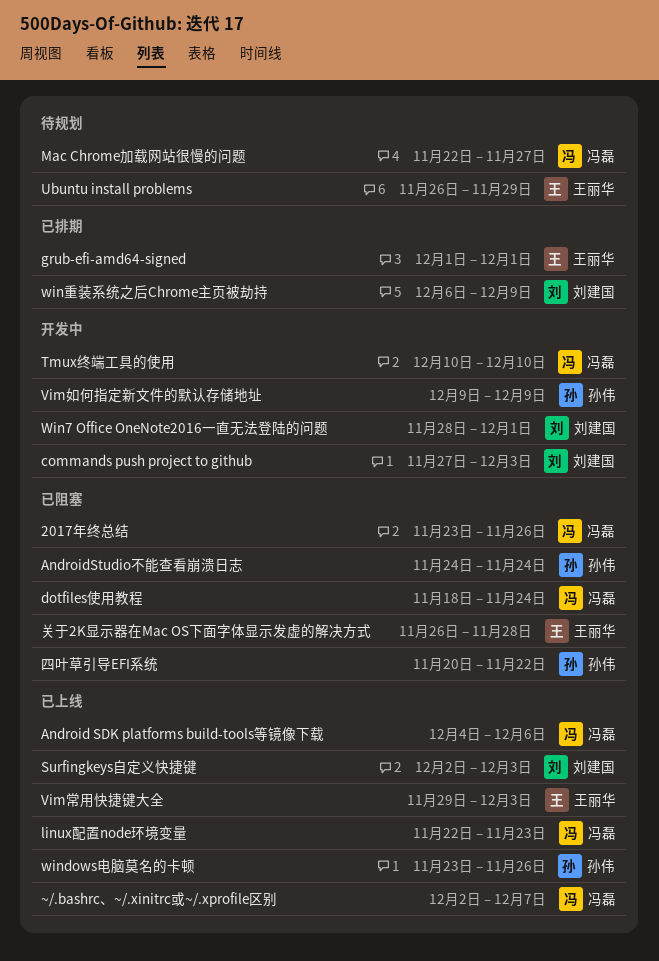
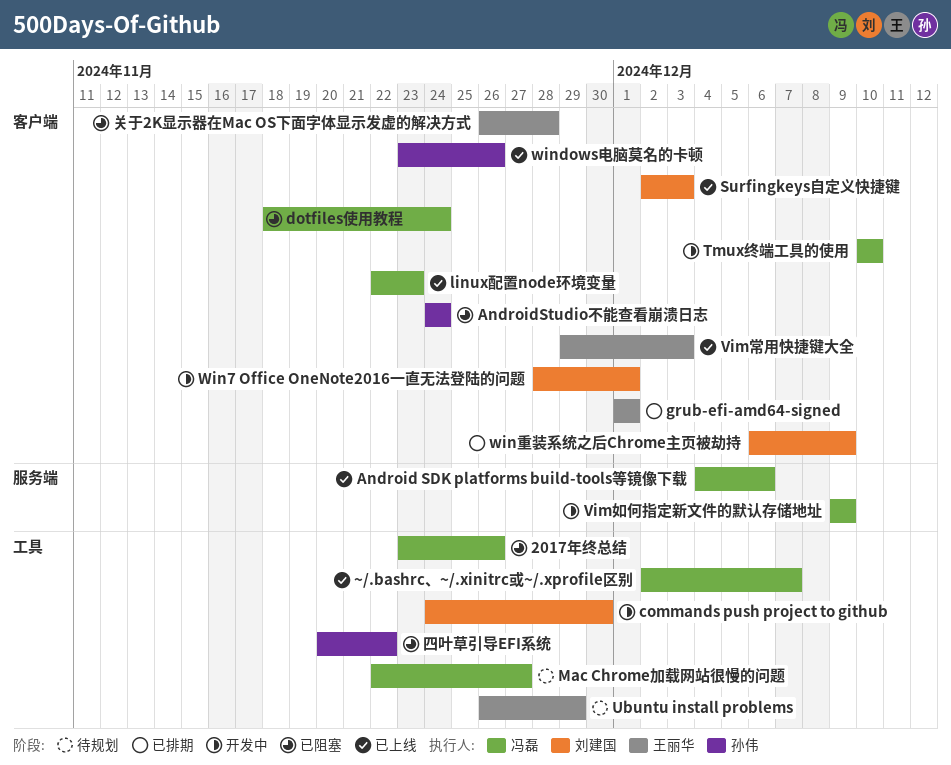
commands push project to github, start: Nov 27 -> Nov 24
commands push project to github, due: Dec 3 -> Nov 30
Vim如何指定新文件的默认存储地址, owner: 孙伟 -> 冯磊

